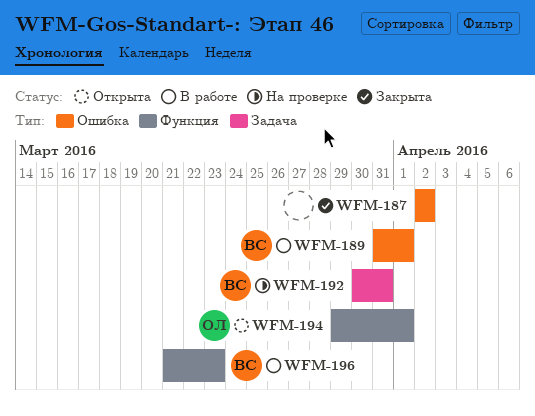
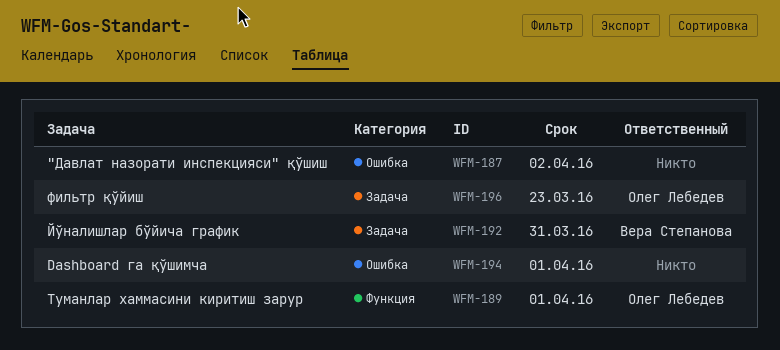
WFM-189, owner: Вера Степанова -> Олег Лебедев
WFM-189, label: Ошибка -> Функция
WFM-194, owner: Олег Лебедев -> none
WFM-194, label: Функция -> Ошибка
WFM-196, owner: Вера Степанова -> Олег Лебедев
WFM-196, label: Функция -> Задача

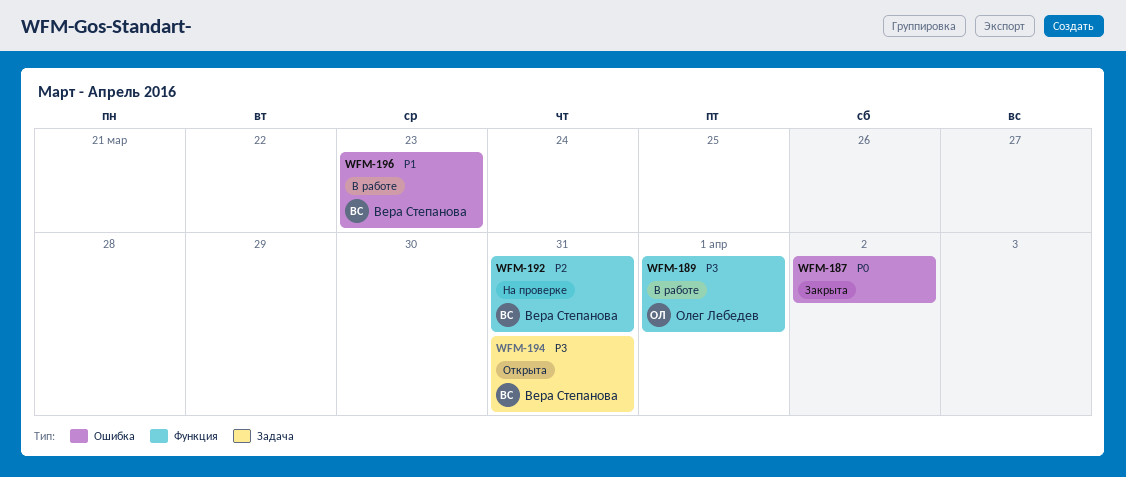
WFM-192, label: Задача -> Функция
WFM-194, owner: none -> Вера Степанова
WFM-194, label: Ошибка -> Задача
WFM-194, due: Apr 1 -> Mar 31
WFM-196, owner: Олег Лебедев -> Вера Степанова
WFM-196, label: Задача -> Ошибка

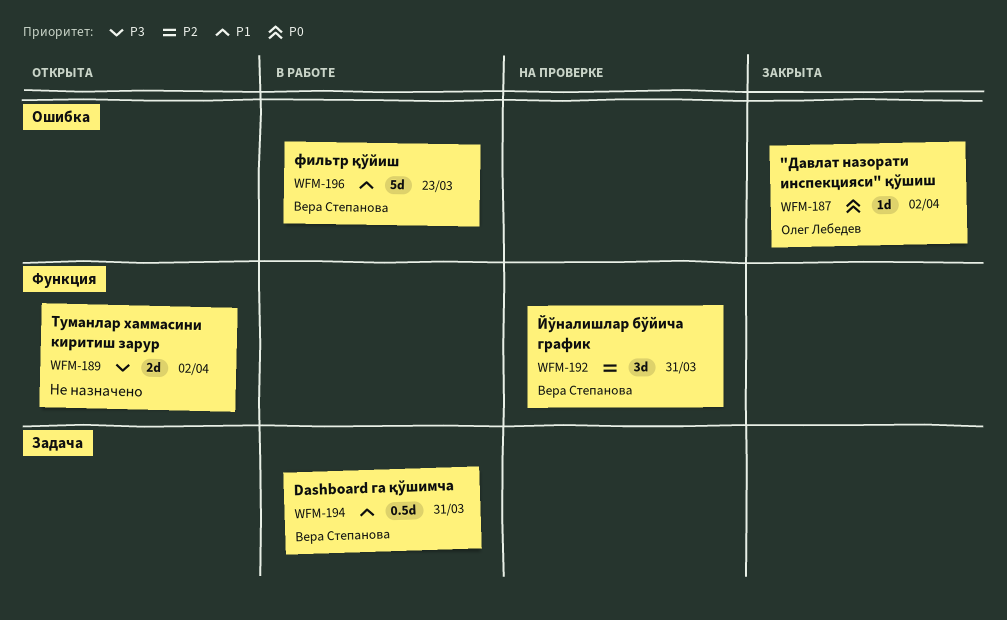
WFM-187, owner: none -> Олег Лебедев
WFM-189, status: В работе -> Открыта
WFM-189, owner: Олег Лебедев -> none
WFM-189, due: Apr 1 -> Apr 2
WFM-194, status: Открыта -> В работе
WFM-194, priority: P3 -> P1

